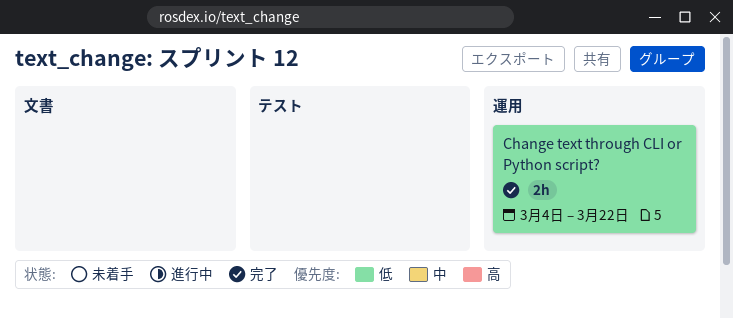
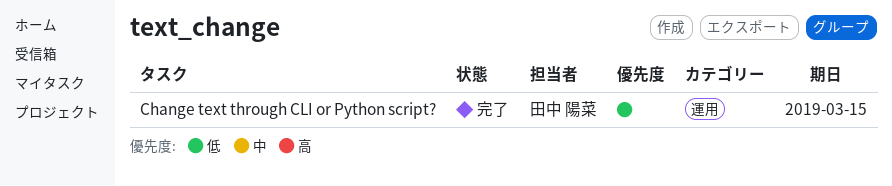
Change text through CLI or Python script?, due: Mar 22 -> Mar 15

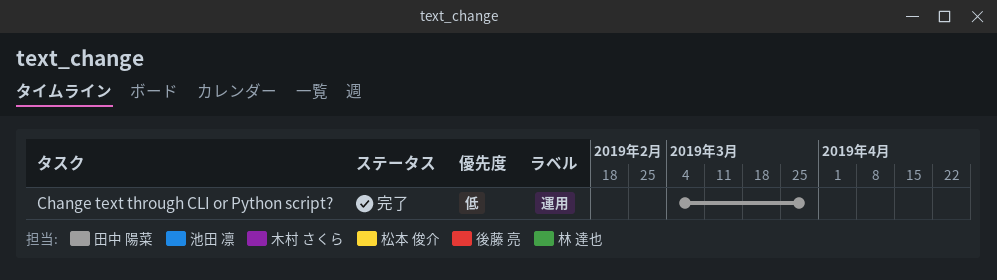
Change text through CLI or Python script?, due: Mar 15 -> Mar 29

